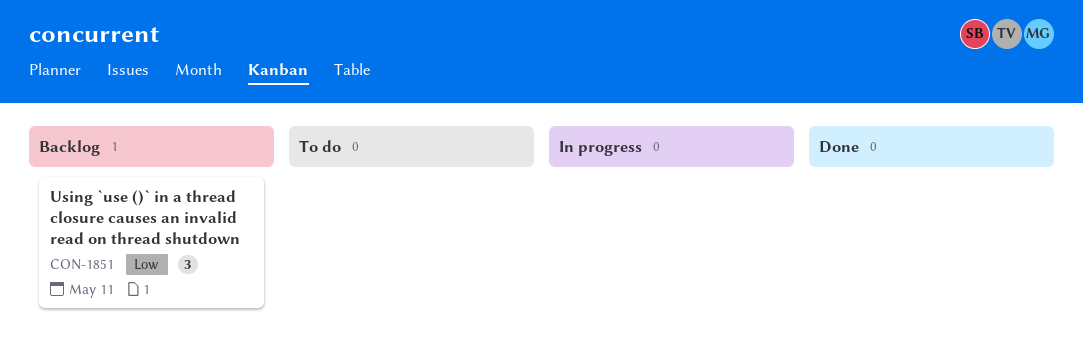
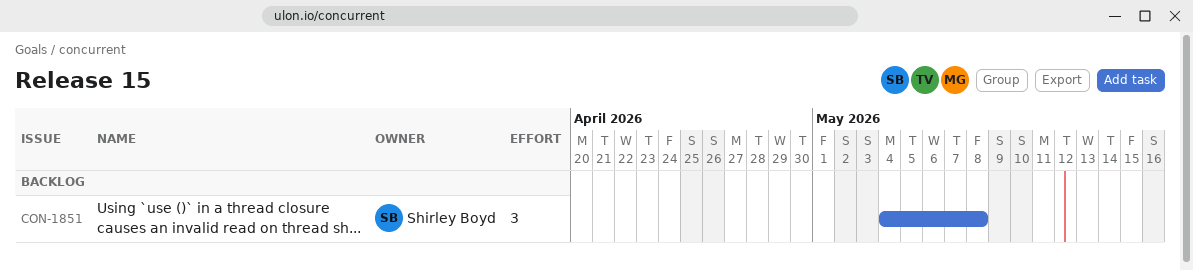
CON-1851, due: May 11 -> May 8

